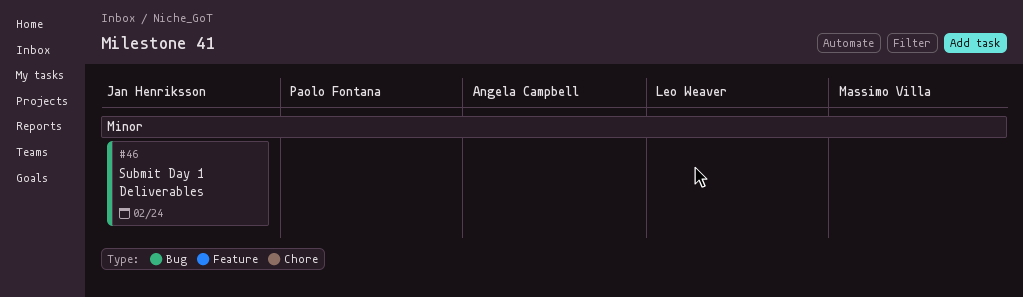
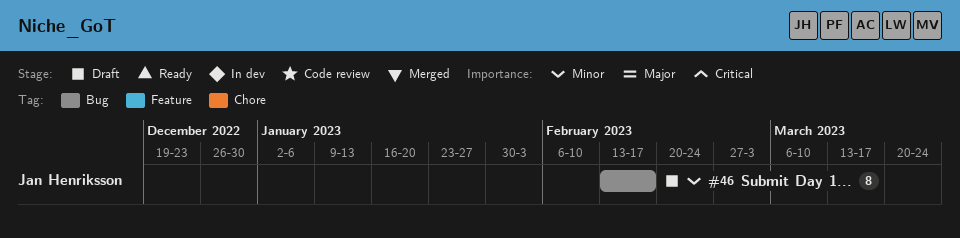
#46, due: Feb 24 -> Feb 17

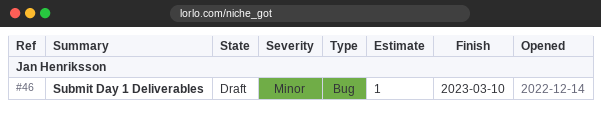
#46, estimate: 8 -> 1
#46, due: Feb 17 -> Mar 10

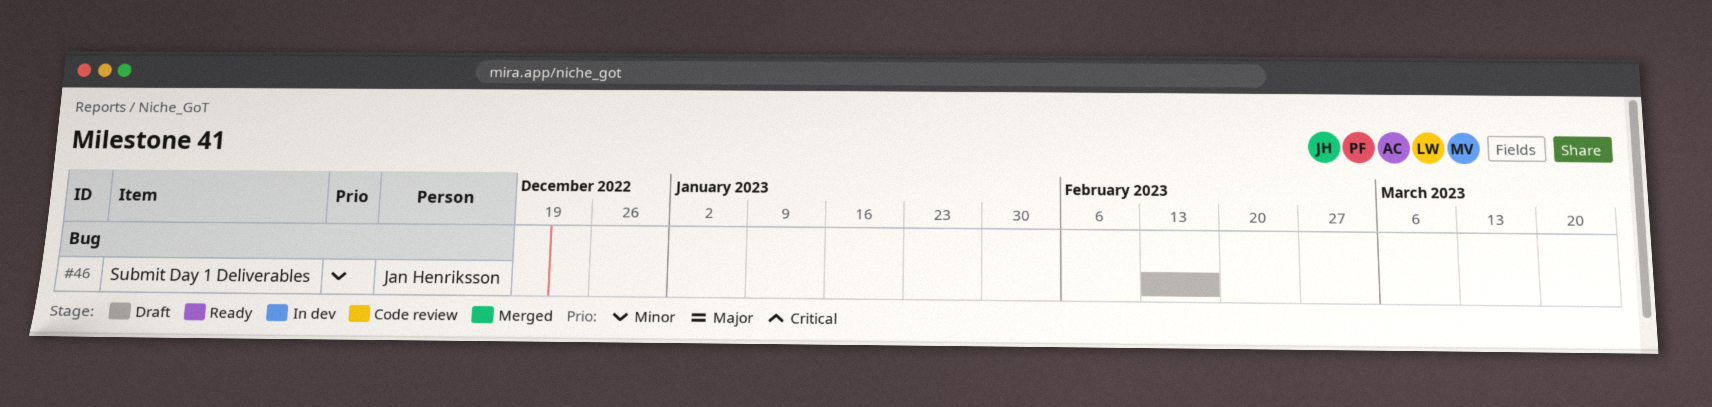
#46, due: Mar 10 -> Feb 17

